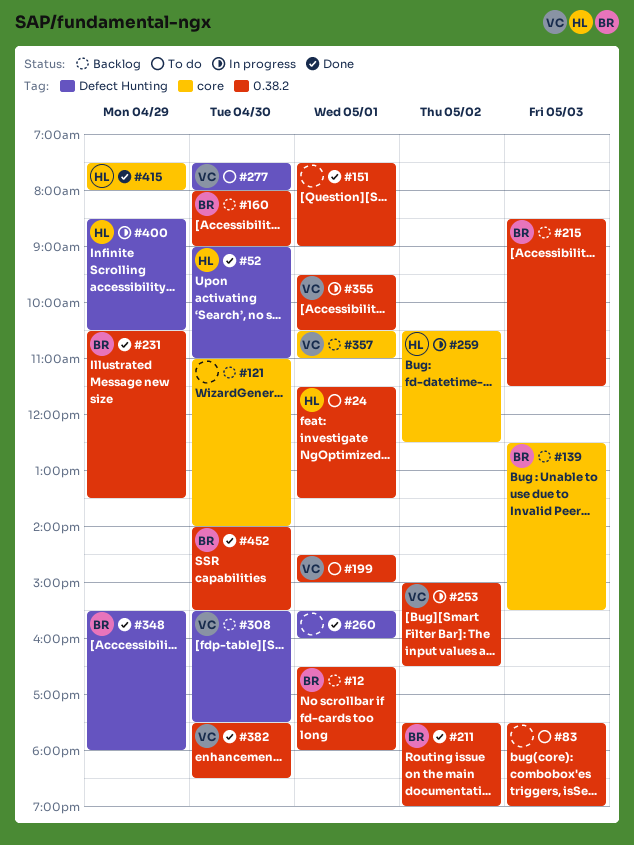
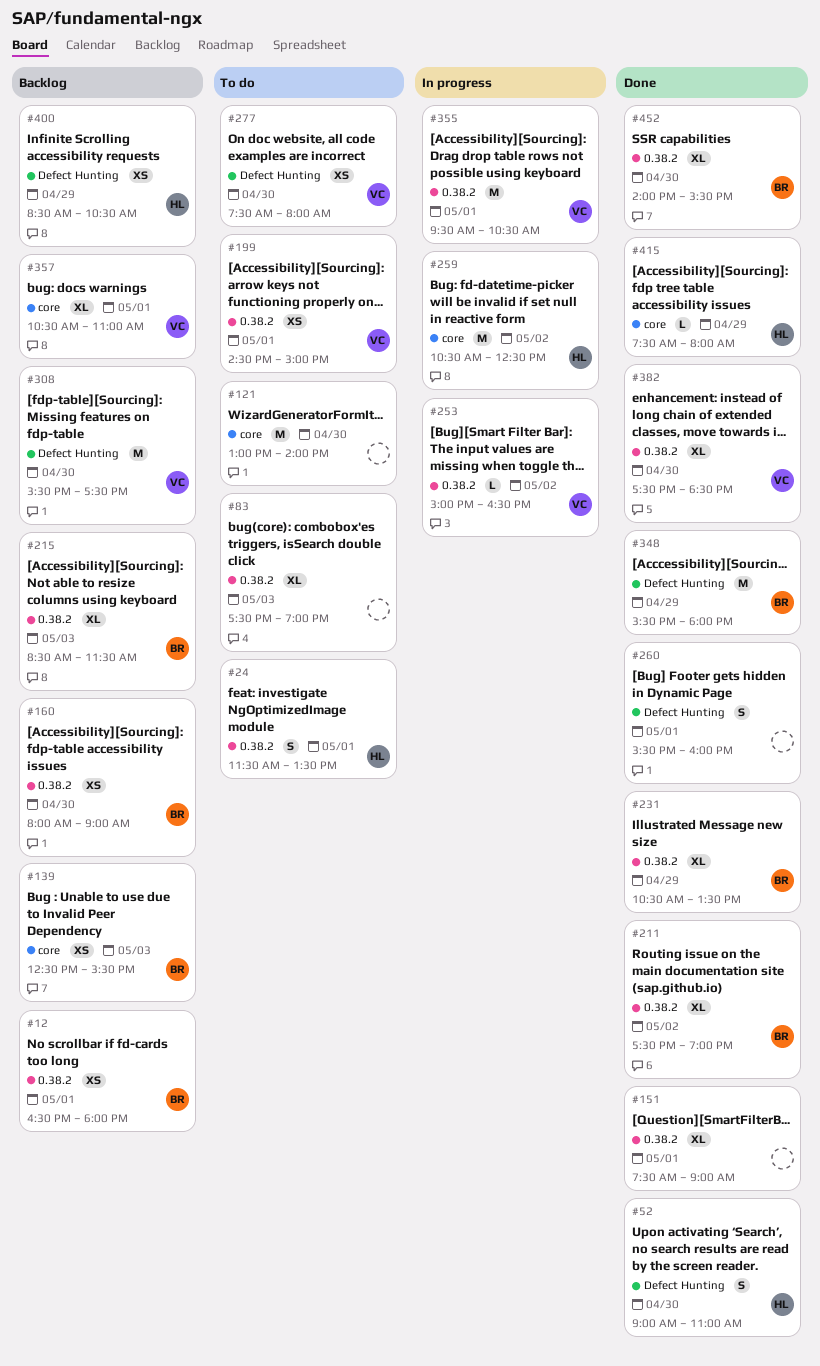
#121, status: Backlog -> To do
#121, begins: 11:00 -> 13:00
#400, status: In progress -> Backlog

